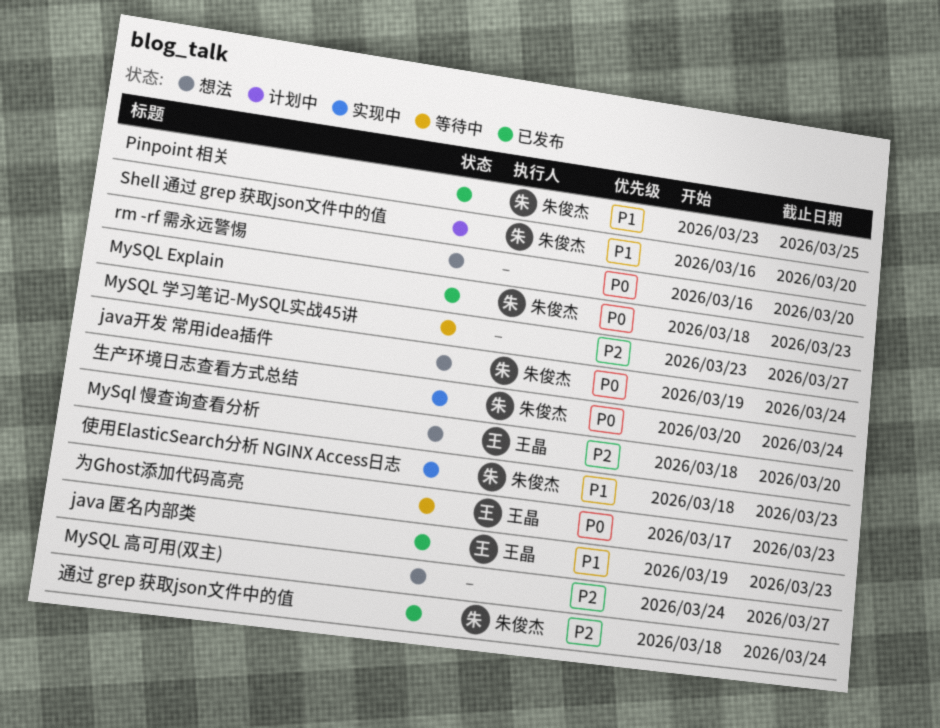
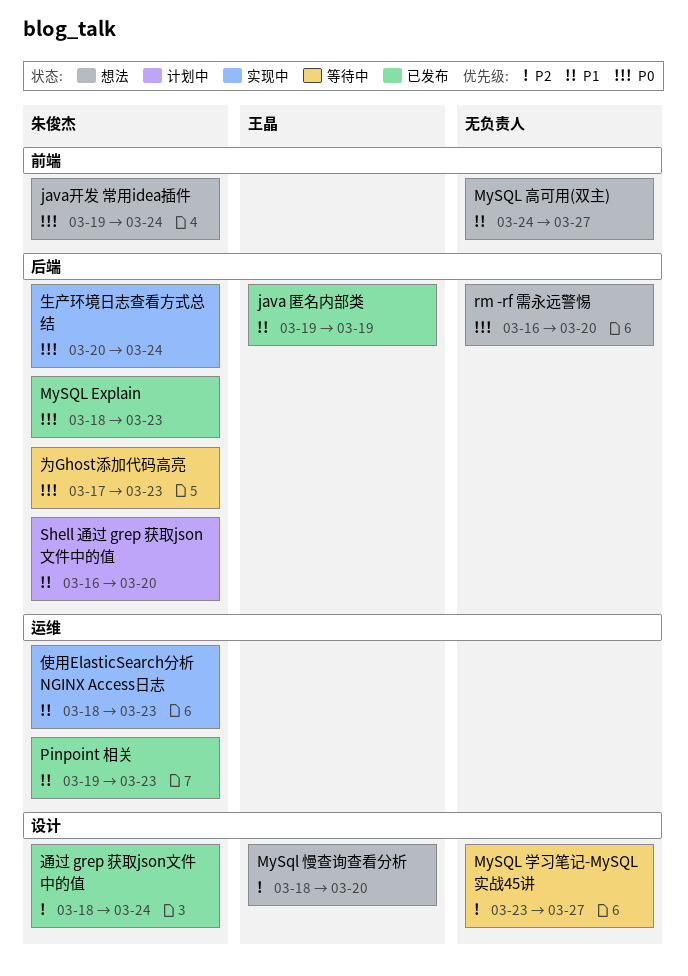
java 匿名内部类, due: Mar 23 -> Mar 19
MySQL 高可用(双主), priority: P2 -> P1
Pinpoint 相关, start: Mar 23 -> Mar 19
Pinpoint 相关, due: Mar 25 -> Mar 23
为Ghost添加代码高亮, owner: 王晶 -> 朱俊杰

